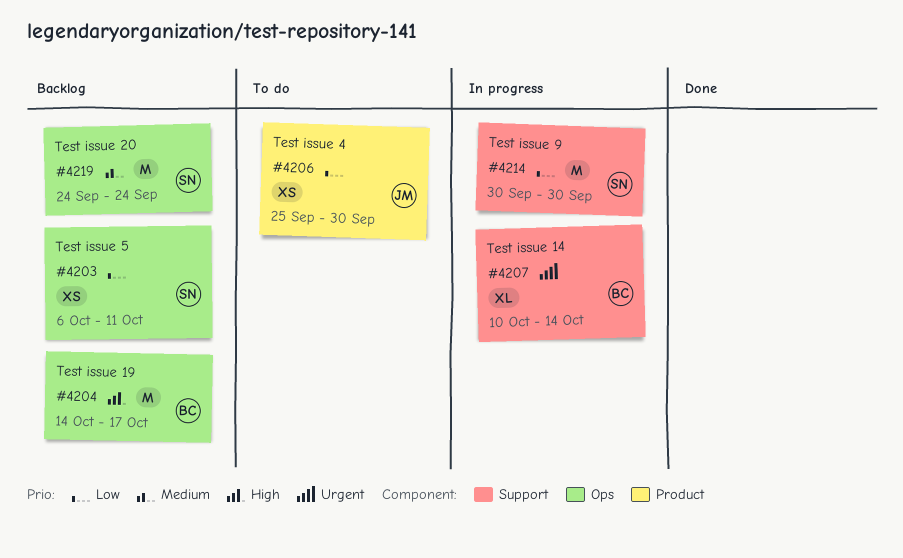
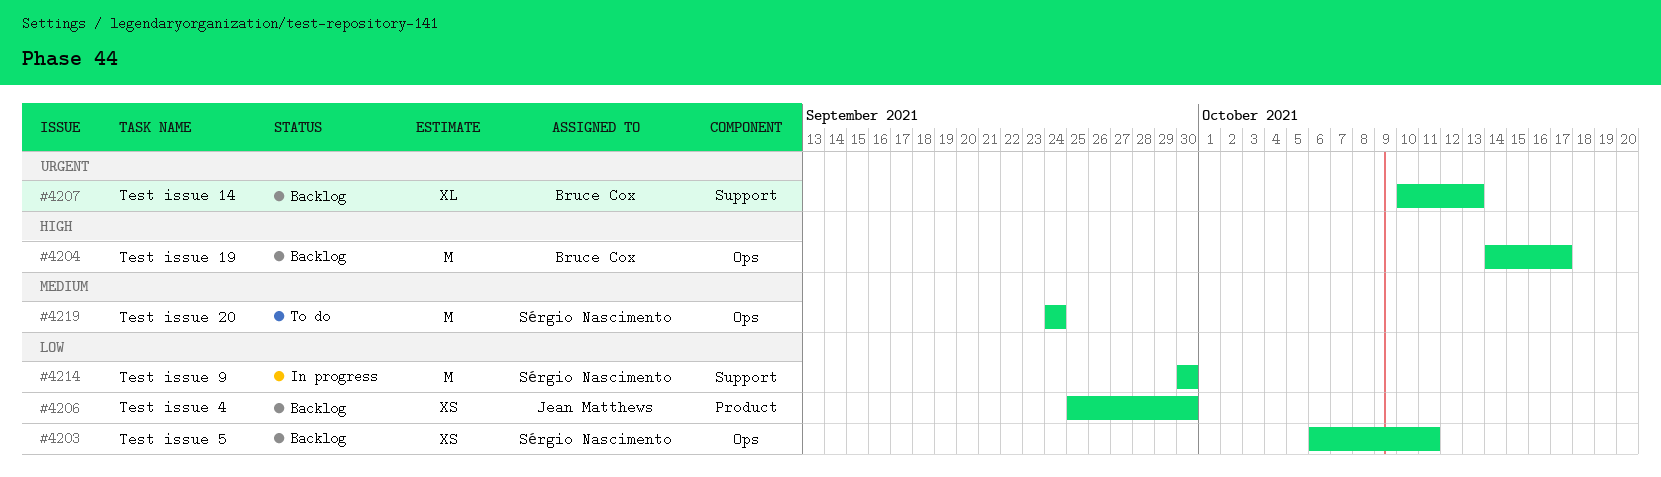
#4206, status: To do -> Backlog
#4207, status: In progress -> Backlog
#4207, due: Oct 14 -> Oct 13
#4219, status: Backlog -> To do

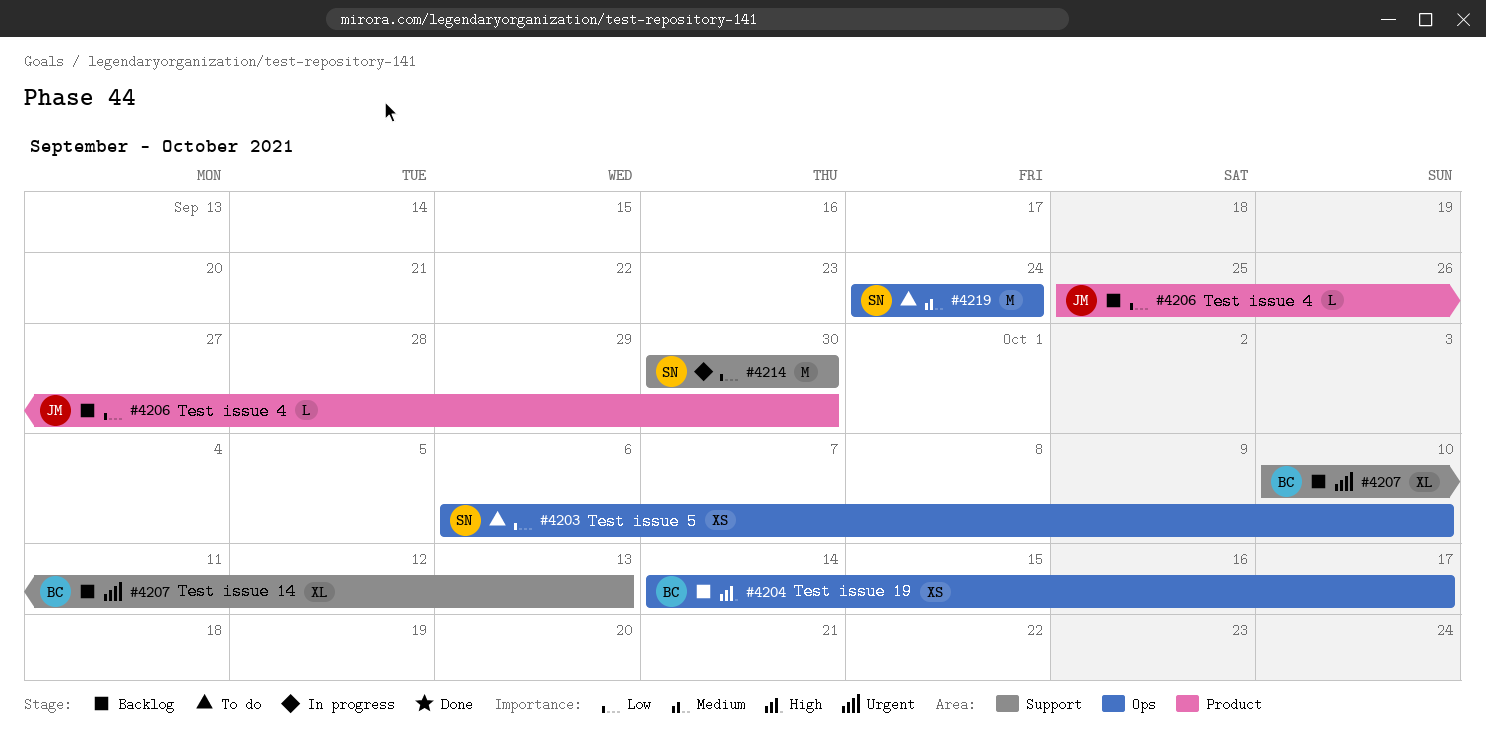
#4203, status: Backlog -> To do
#4203, due: Oct 11 -> Oct 10
#4204, estimate: M -> XS
#4206, estimate: XS -> L

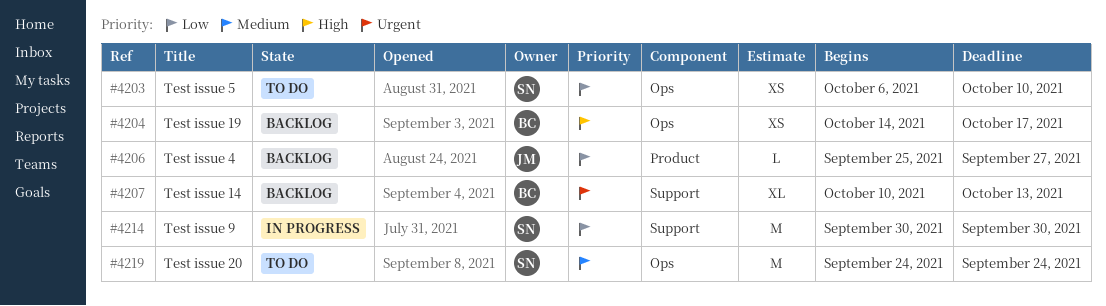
#4206, due: Sep 30 -> Sep 27

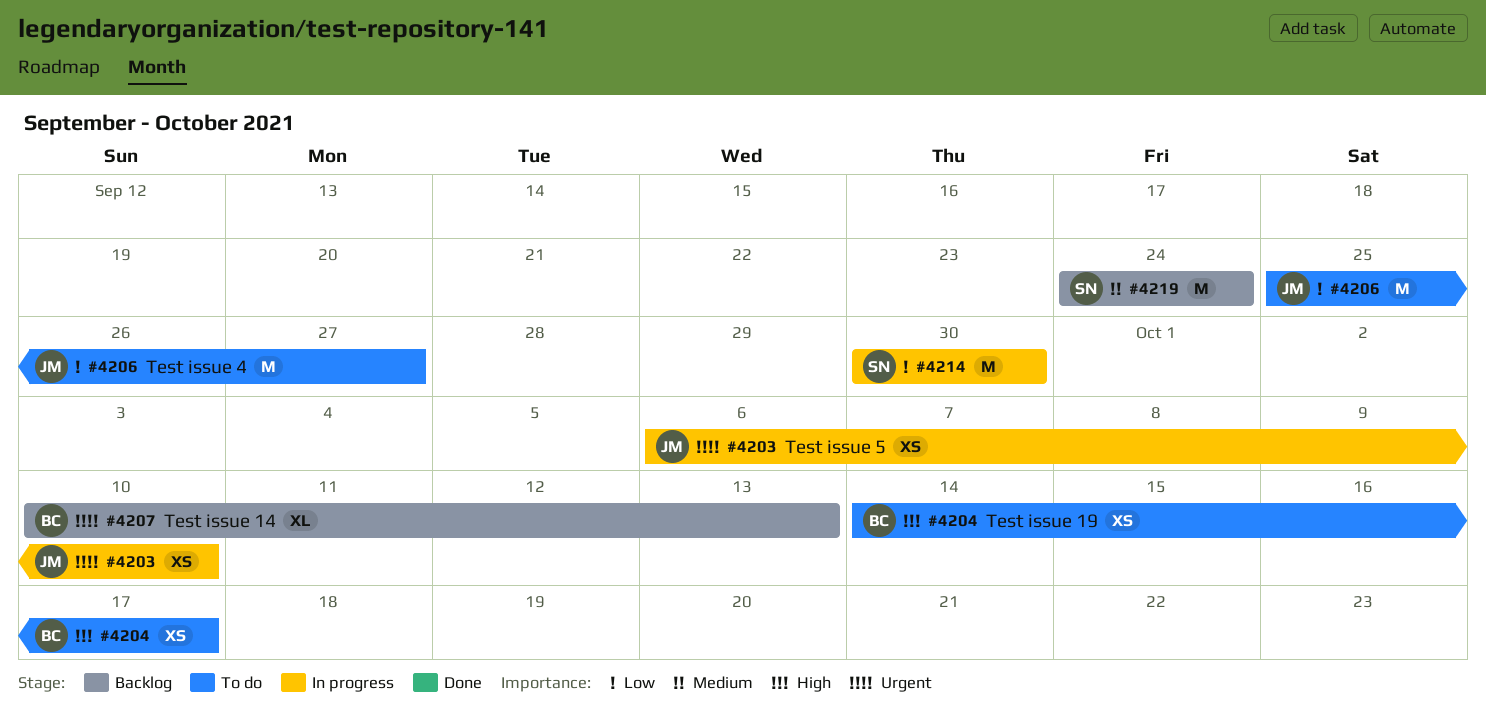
#4203, status: To do -> In progress
#4203, owner: SN -> JM
#4203, priority: Low -> Urgent
#4204, status: Backlog -> To do
#4206, status: Backlog -> To do
#4206, estimate: L -> M
#4219, status: To do -> Backlog

